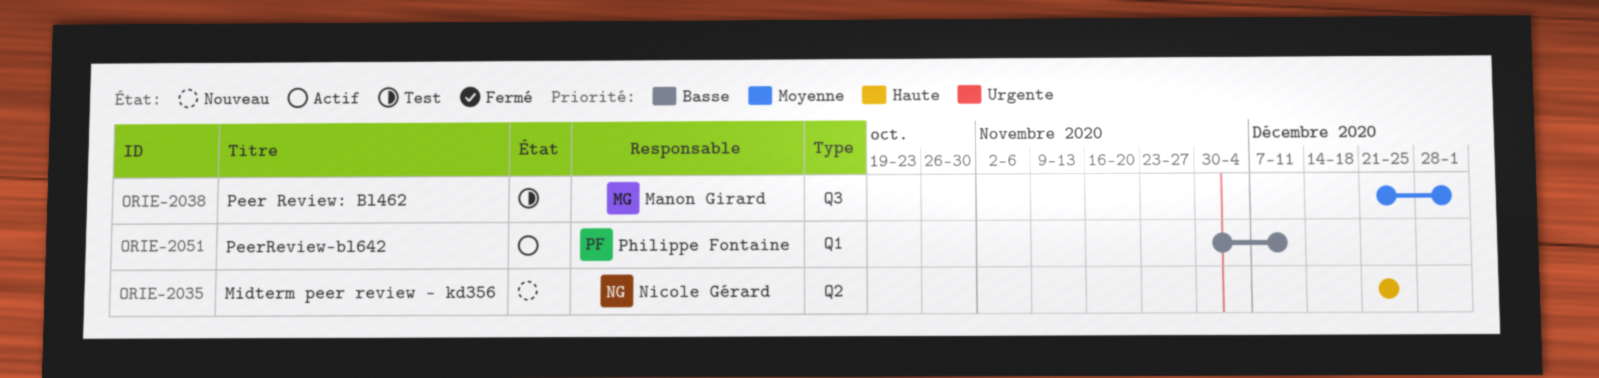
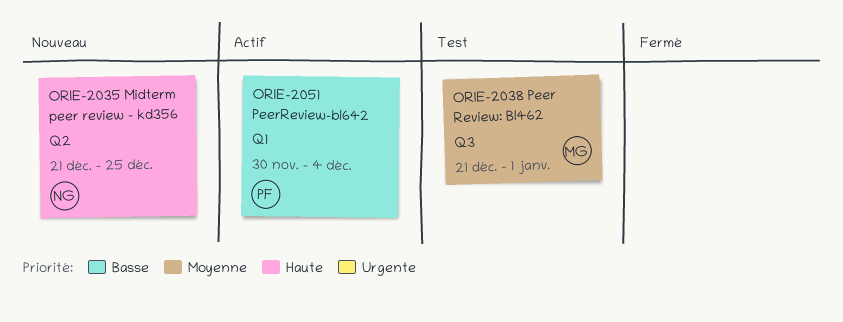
ORIE-2051, due: Dec 11 -> Dec 4

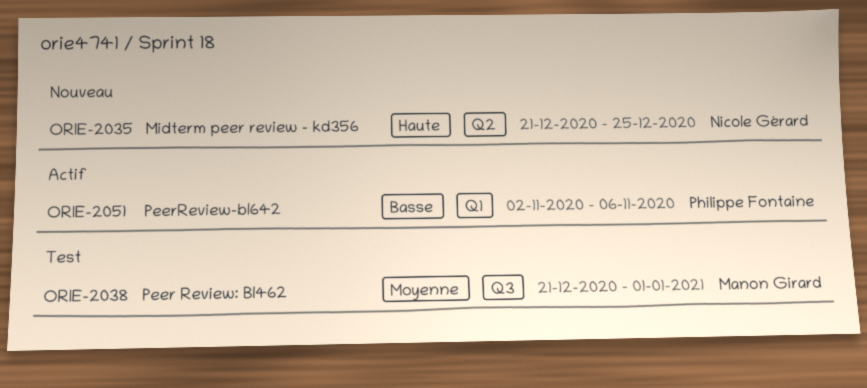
ORIE-2051, start: Nov 30 -> Nov 2
ORIE-2051, due: Dec 4 -> Nov 6

